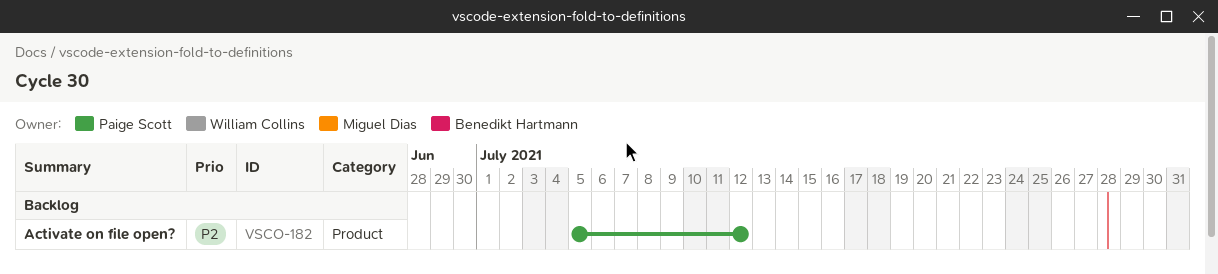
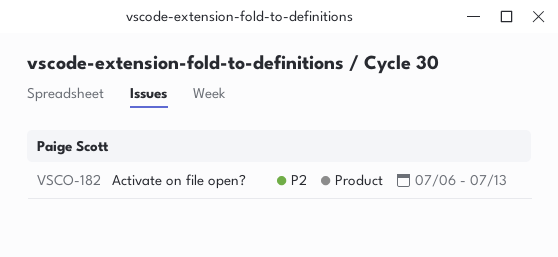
VSCO-182, start: Jul 5 -> Jul 6
VSCO-182, due: Jul 12 -> Jul 13

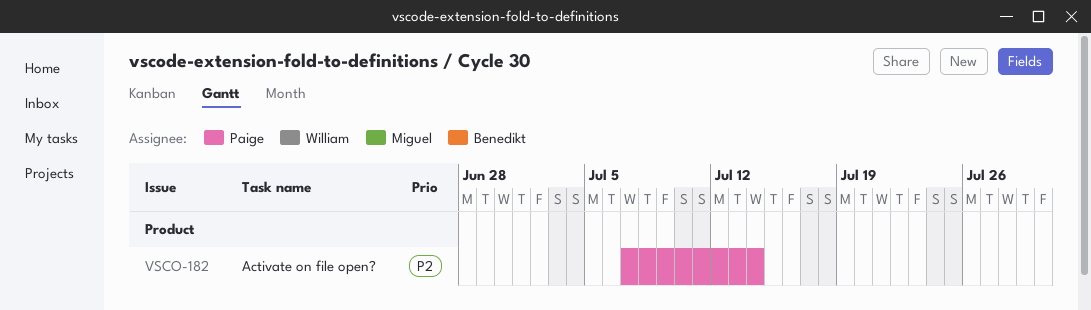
VSCO-182, start: Jul 6 -> Jul 7
VSCO-182, due: Jul 13 -> Jul 14

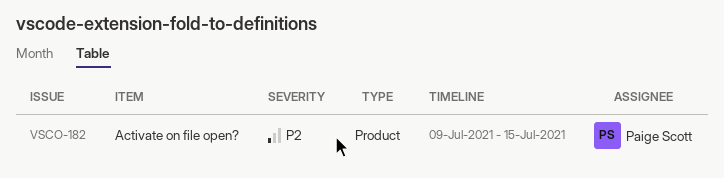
VSCO-182, start: Jul 7 -> Jul 9
VSCO-182, due: Jul 14 -> Jul 15

